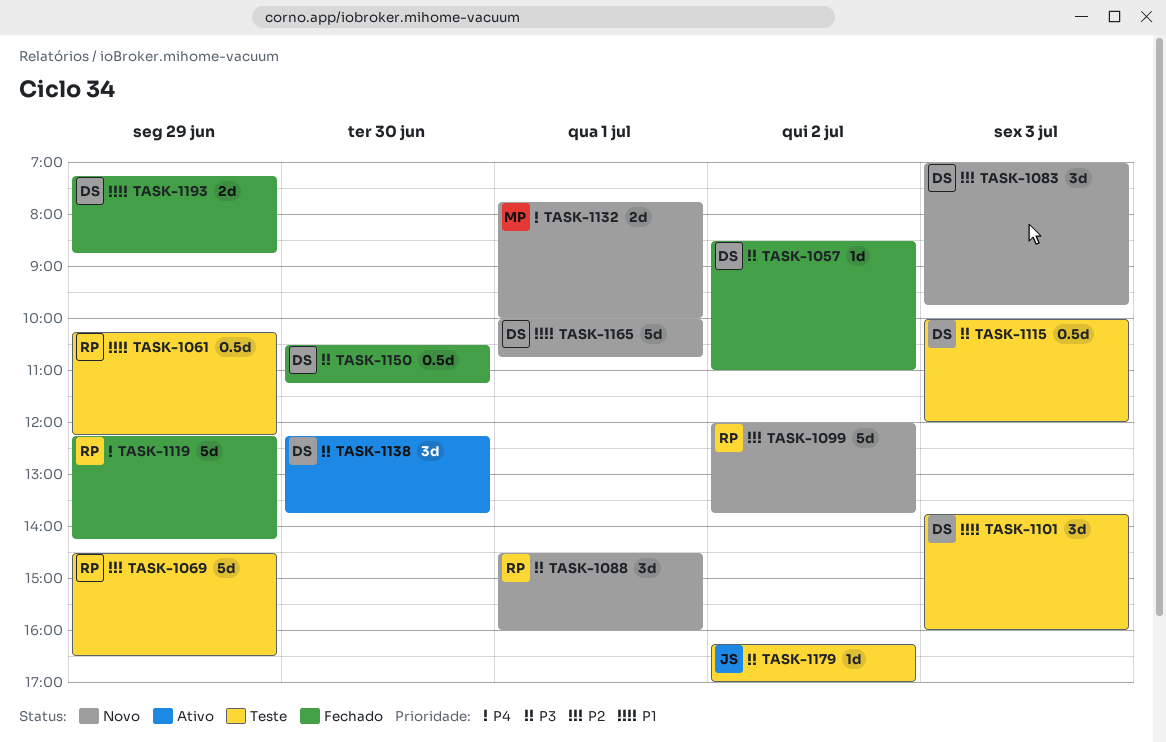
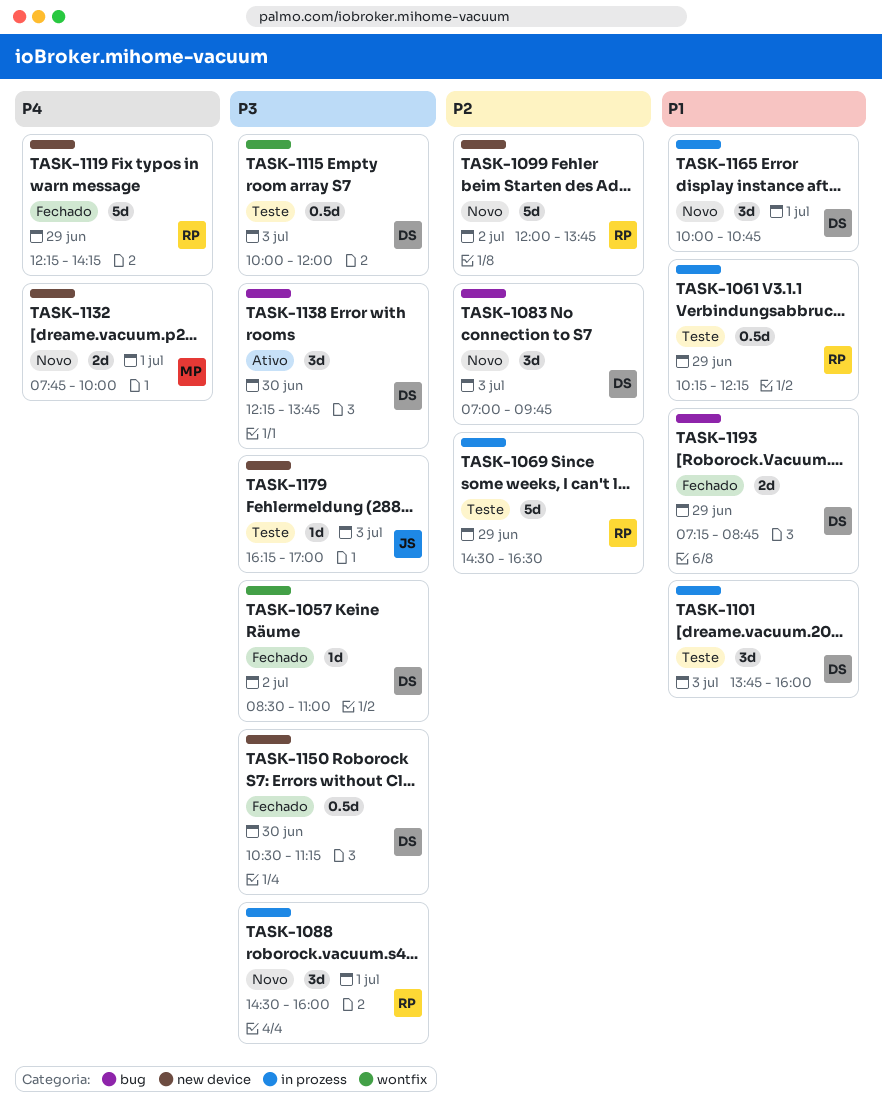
TASK-1165, estimate: 5d -> 3d
TASK-1179, day: Jul 2 -> Jul 3

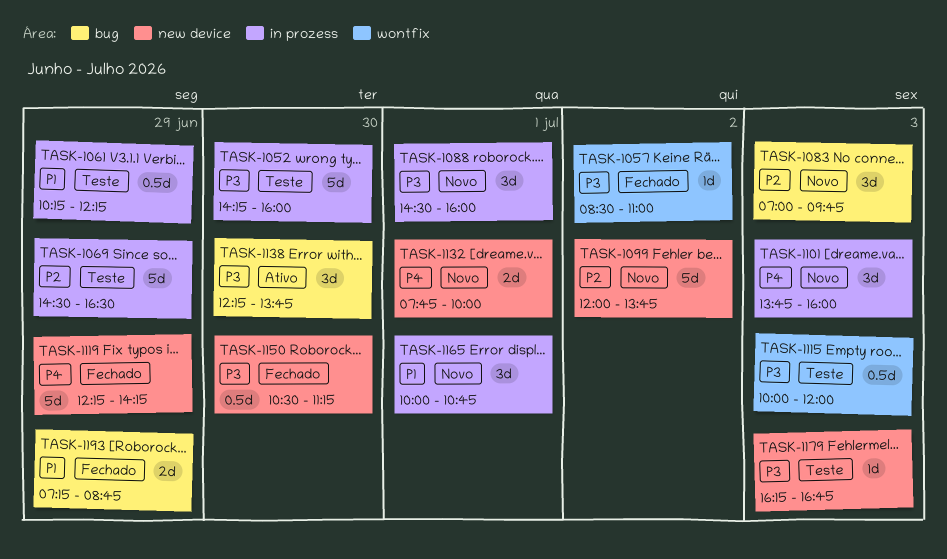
TASK-1052: none -> present
TASK-1101, status: Teste -> Novo
TASK-1101, priority: P1 -> P4
TASK-1179, ends: 17:00 -> 16:45

